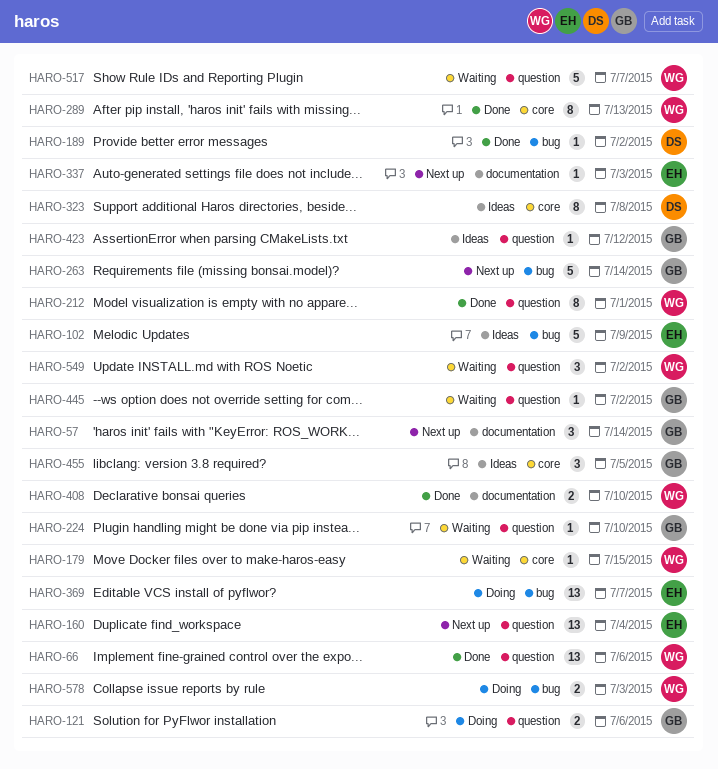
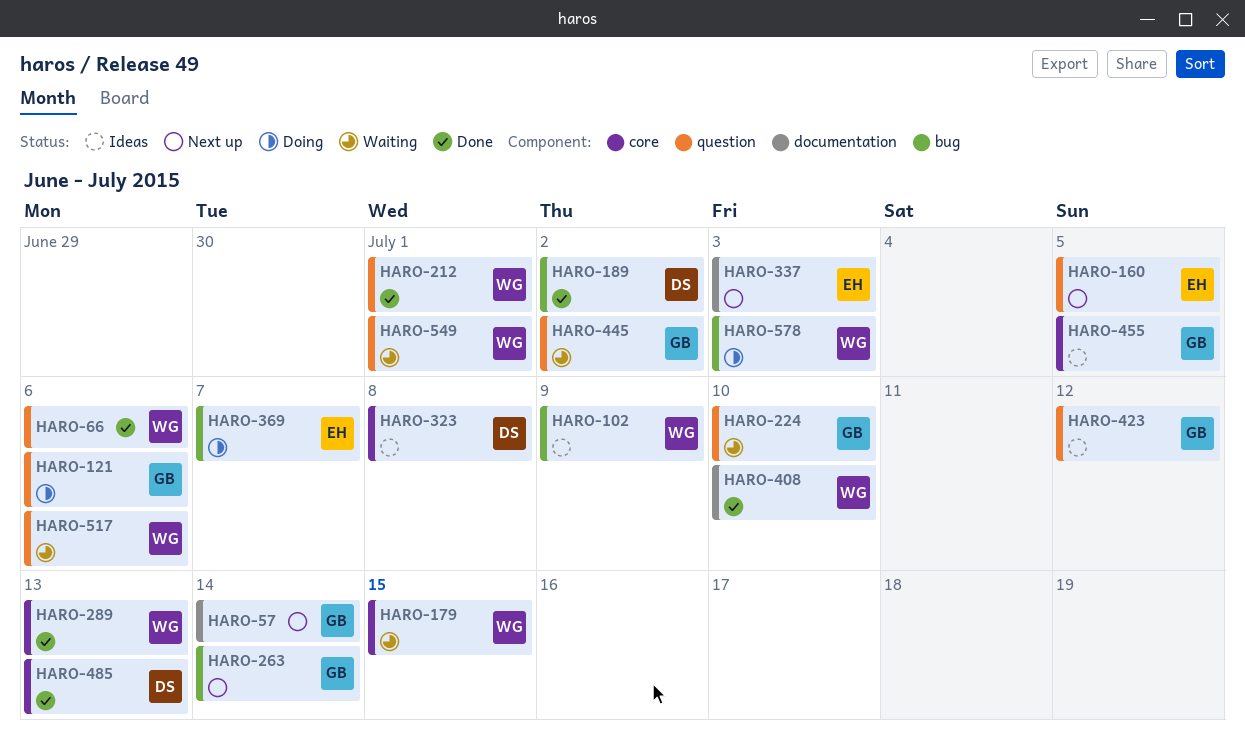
HARO-102, owner: EH -> WG
HARO-160, due: Jul 4 -> Jul 5
HARO-485: none -> present
HARO-517, due: Jul 7 -> Jul 6
HARO-549, due: Jul 2 -> Jul 1

